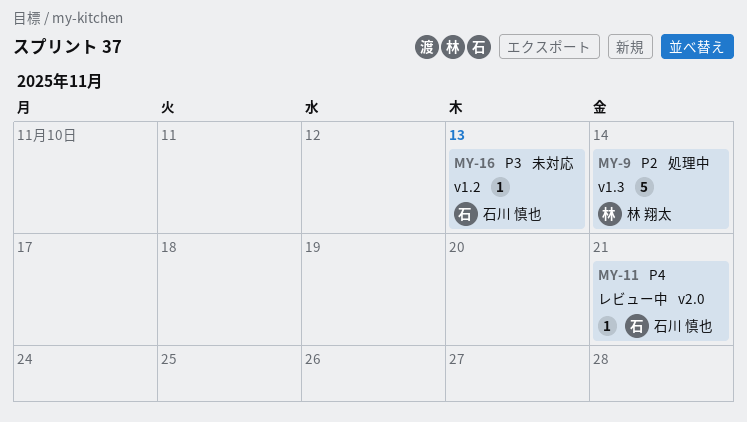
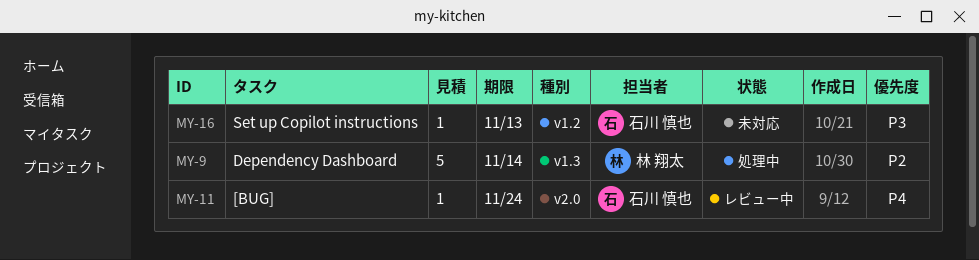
MY-11, due: Nov 21 -> Nov 24

